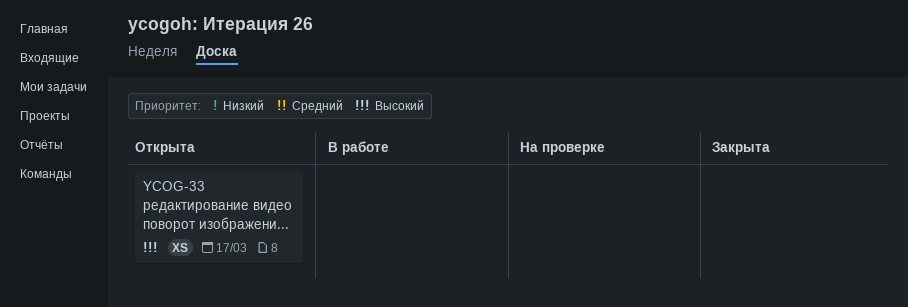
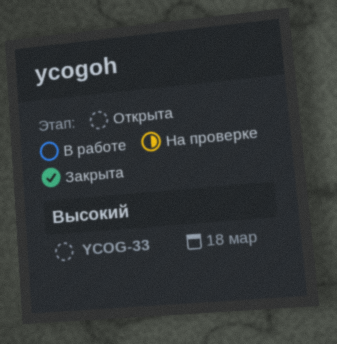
YCOG-33, due: Mar 17 -> Mar 18

